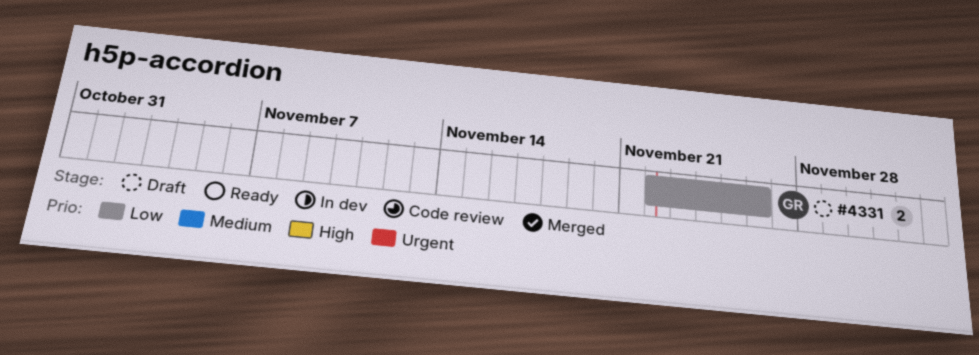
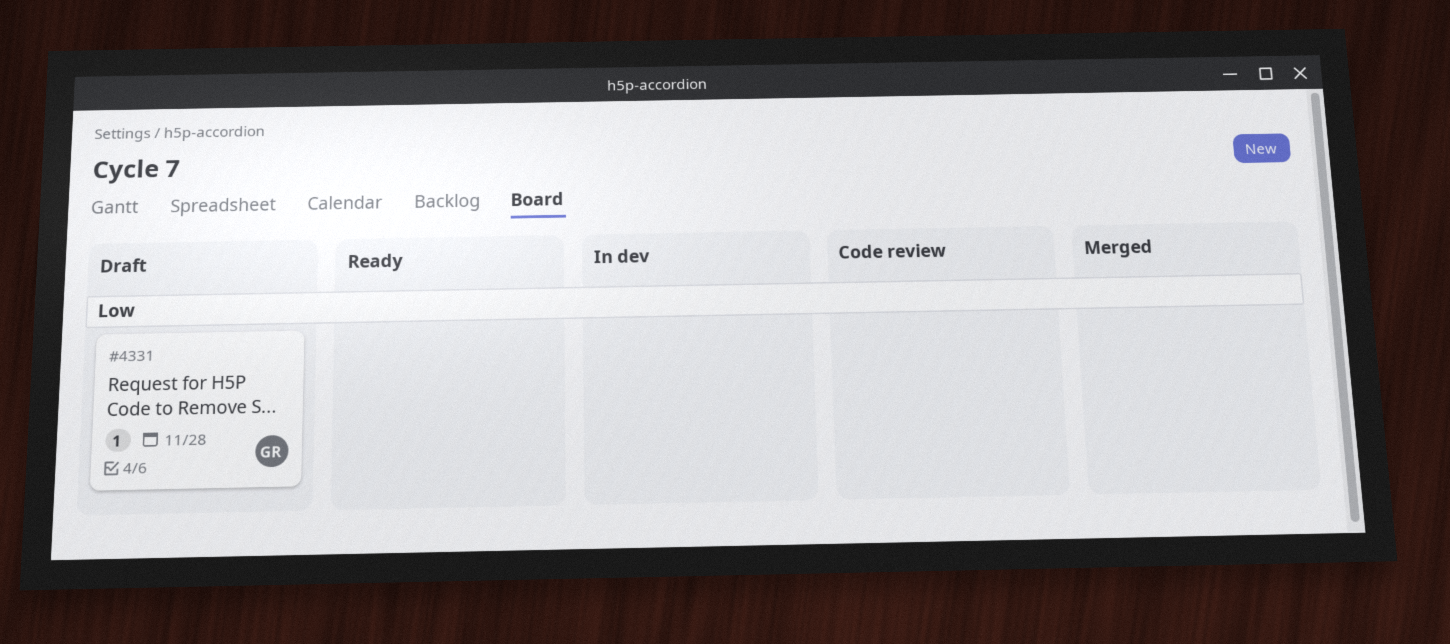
#4331, estimate: 2 -> 1
#4331, due: Nov 26 -> Nov 28

